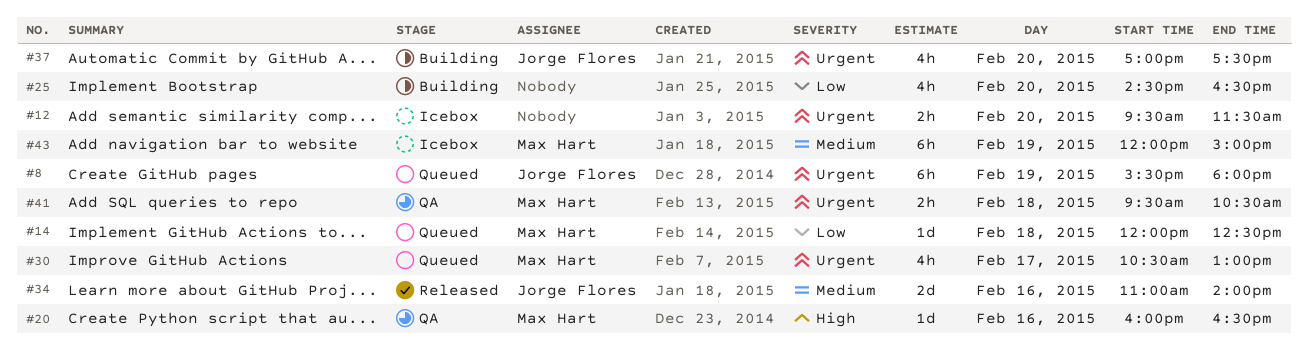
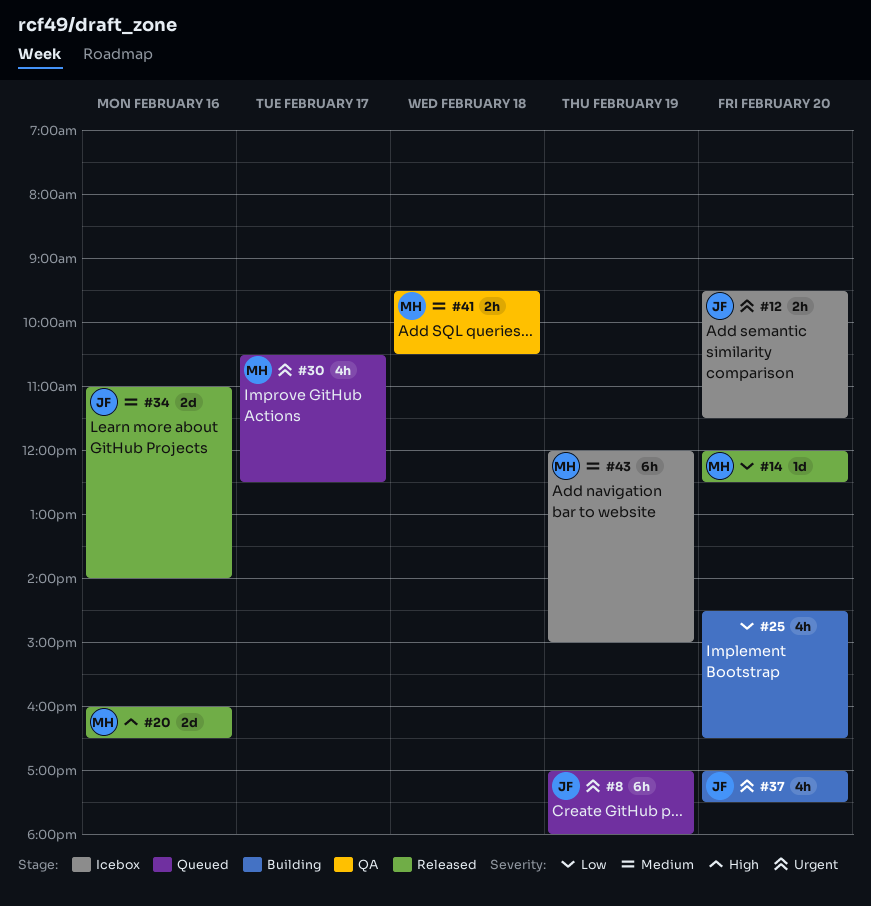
#8, begins: 15:30 -> 17:00
#12, owner: none -> Jorge Flores
#14, status: Queued -> Released
#14, day: Feb 18 -> Feb 20
#20, status: QA -> Released
#20, estimate: 1d -> 2d
#30, ends: 13:00 -> 12:30
#41, priority: Urgent -> Medium

